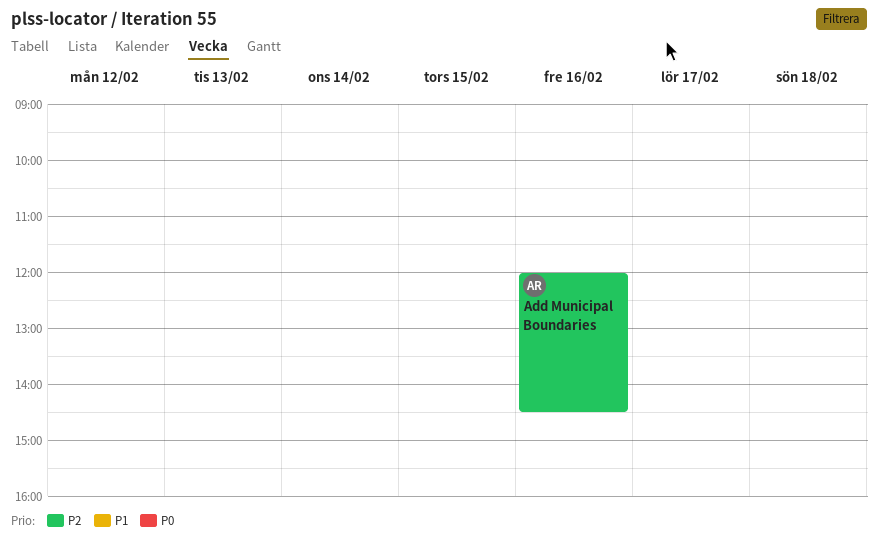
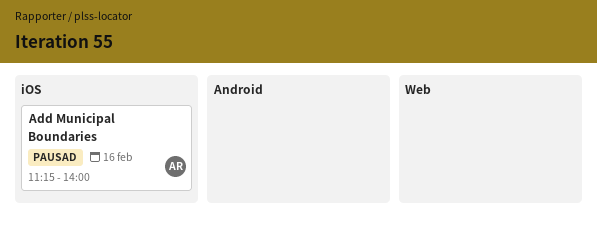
Add Municipal Boundaries, begins: 12:00 -> 11:15
Add Municipal Boundaries, ends: 14:30 -> 14:00

